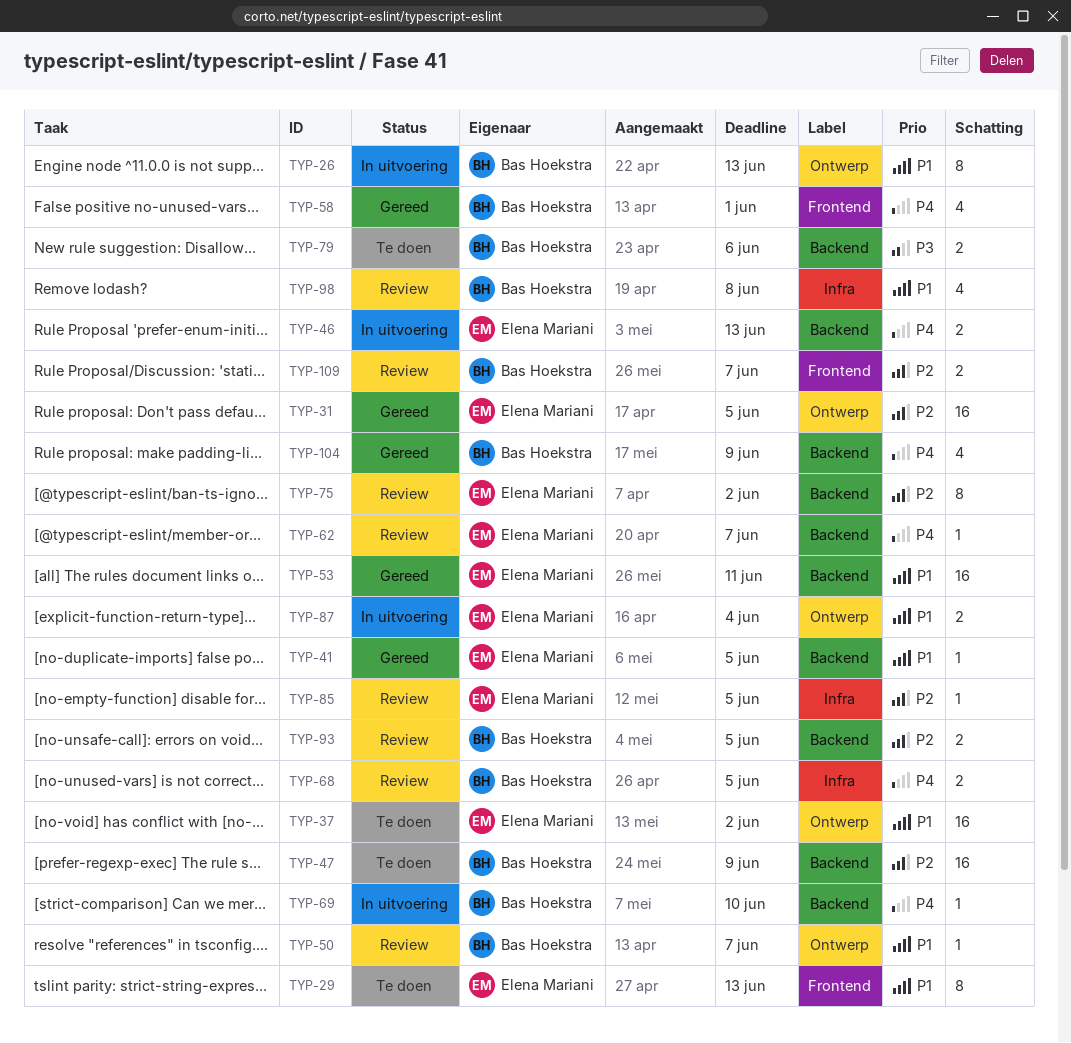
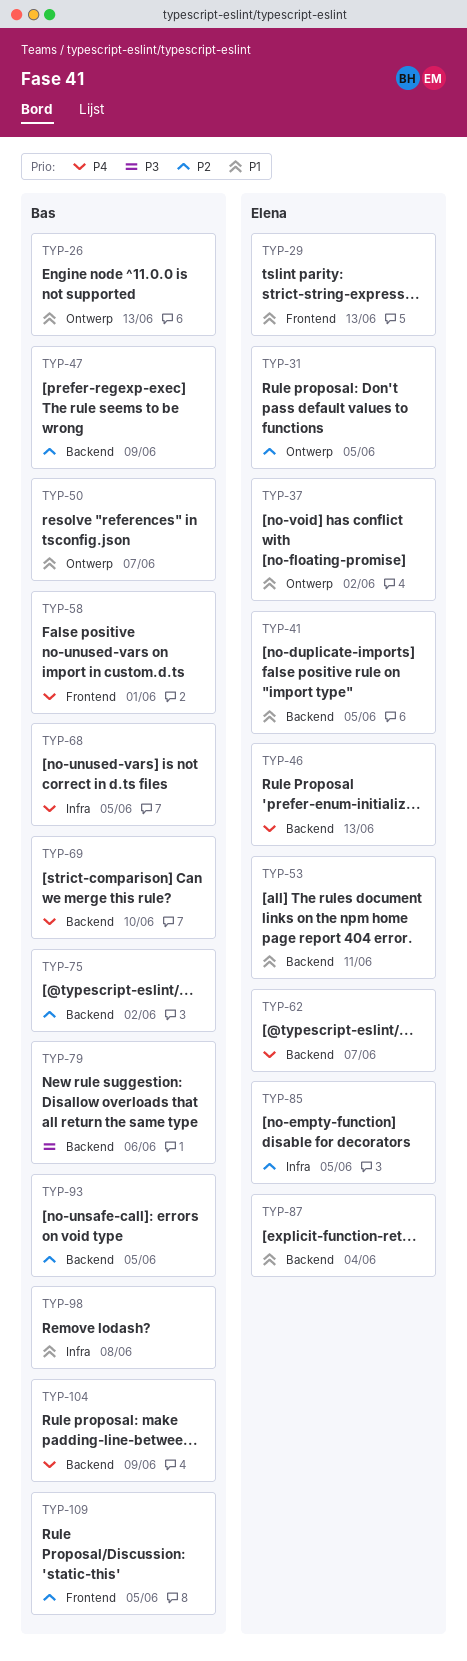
TYP-75, owner: Elena Mariani -> Bas Hoekstra
TYP-87, label: Ontwerp -> Backend
TYP-109, due: Jun 7 -> Jun 5

